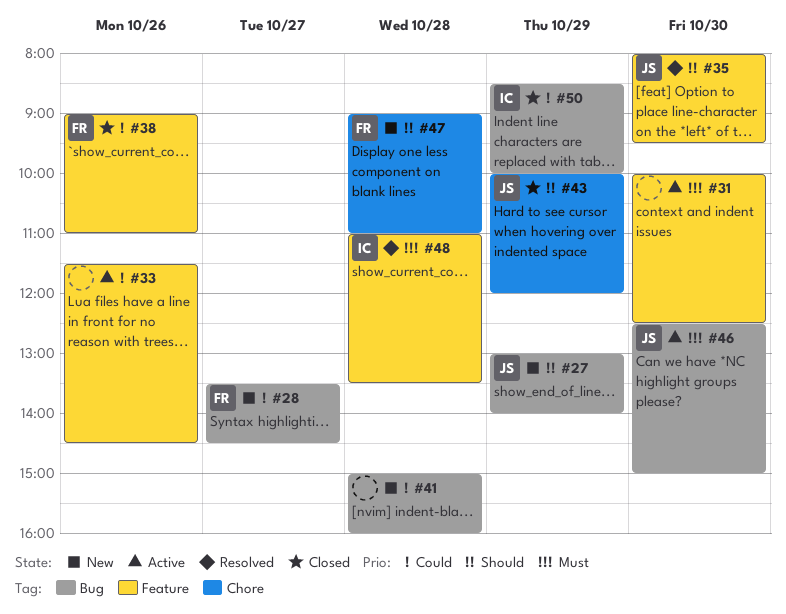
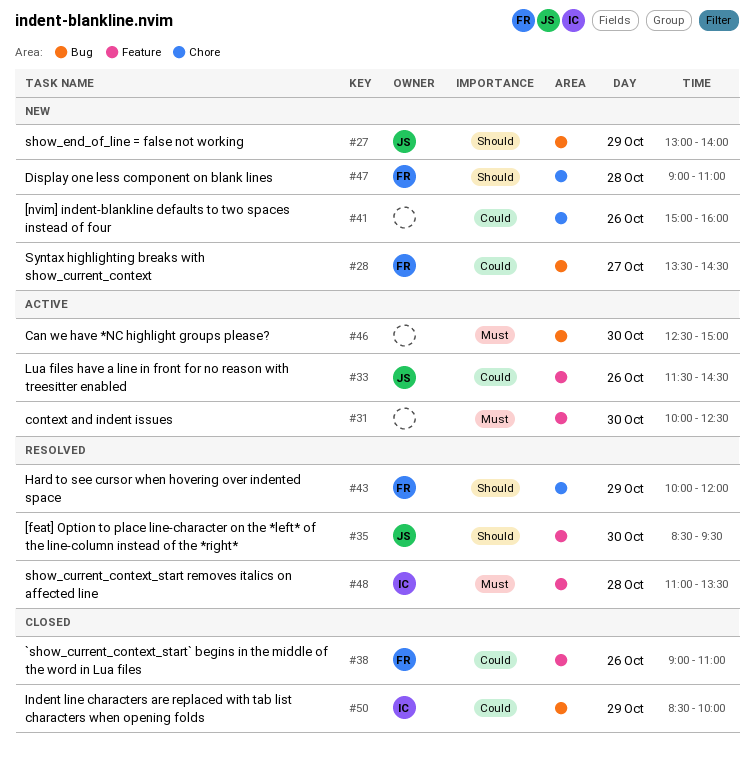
#33, owner: none -> JS
#35, begins: 08:00 -> 08:30
#41, label: Bug -> Chore
#41, day: Oct 28 -> Oct 26
#43, status: Closed -> Resolved
#43, owner: JS -> FR
#46, owner: JS -> none

